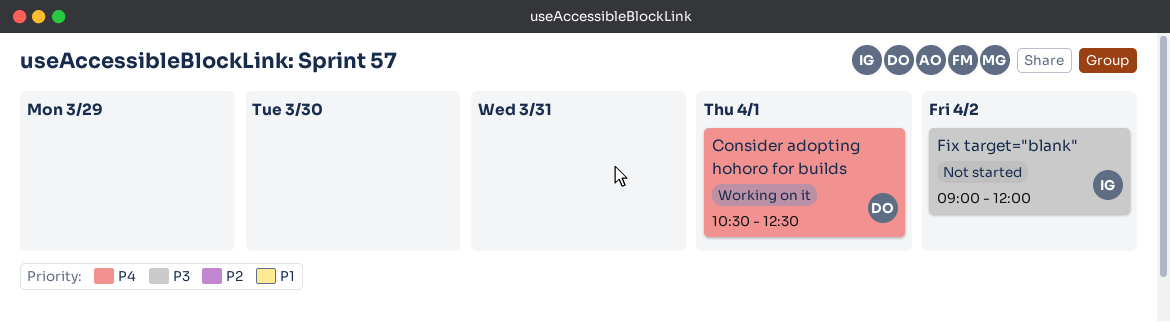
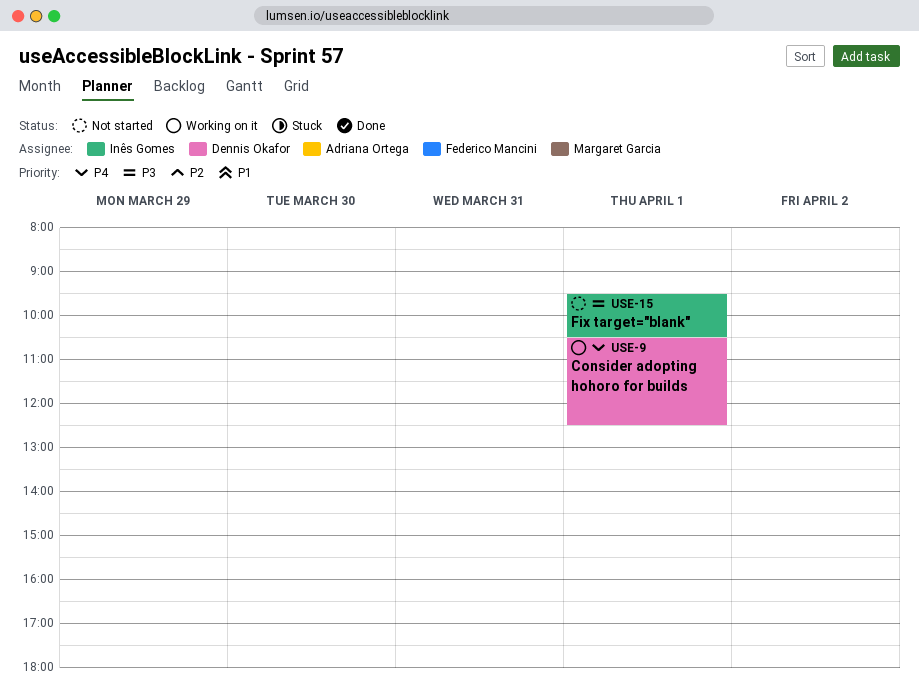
Fix target="blank", day: Apr 2 -> Apr 1
Fix target="blank", begins: 09:00 -> 09:30
Fix target="blank", ends: 12:00 -> 10:30

